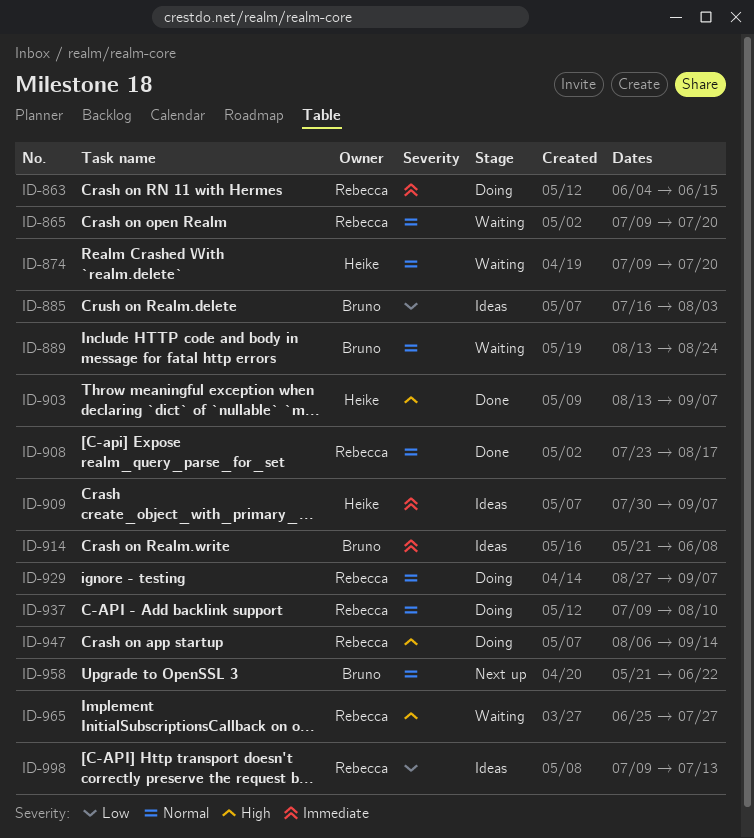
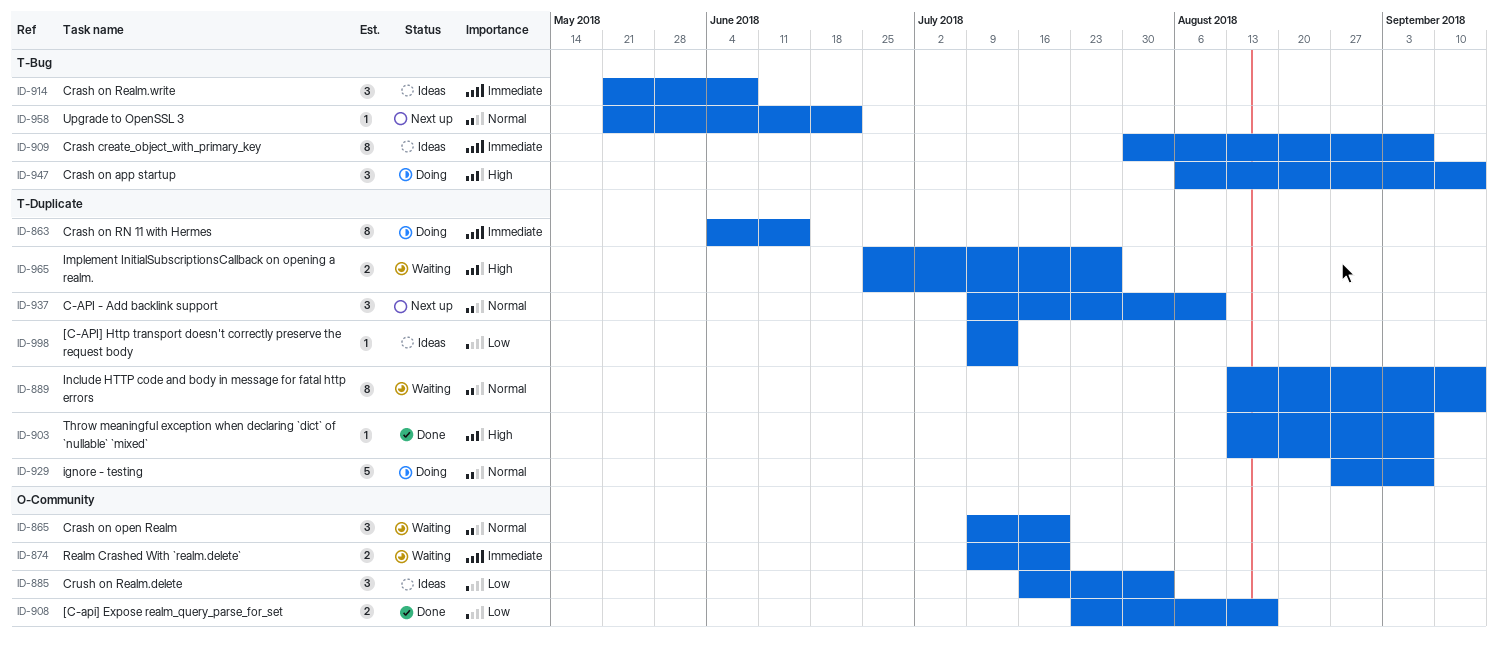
ID-874, priority: Normal -> Immediate
ID-889, due: Aug 24 -> Sep 14
ID-908, priority: Normal -> Low
ID-937, status: Doing -> Next up

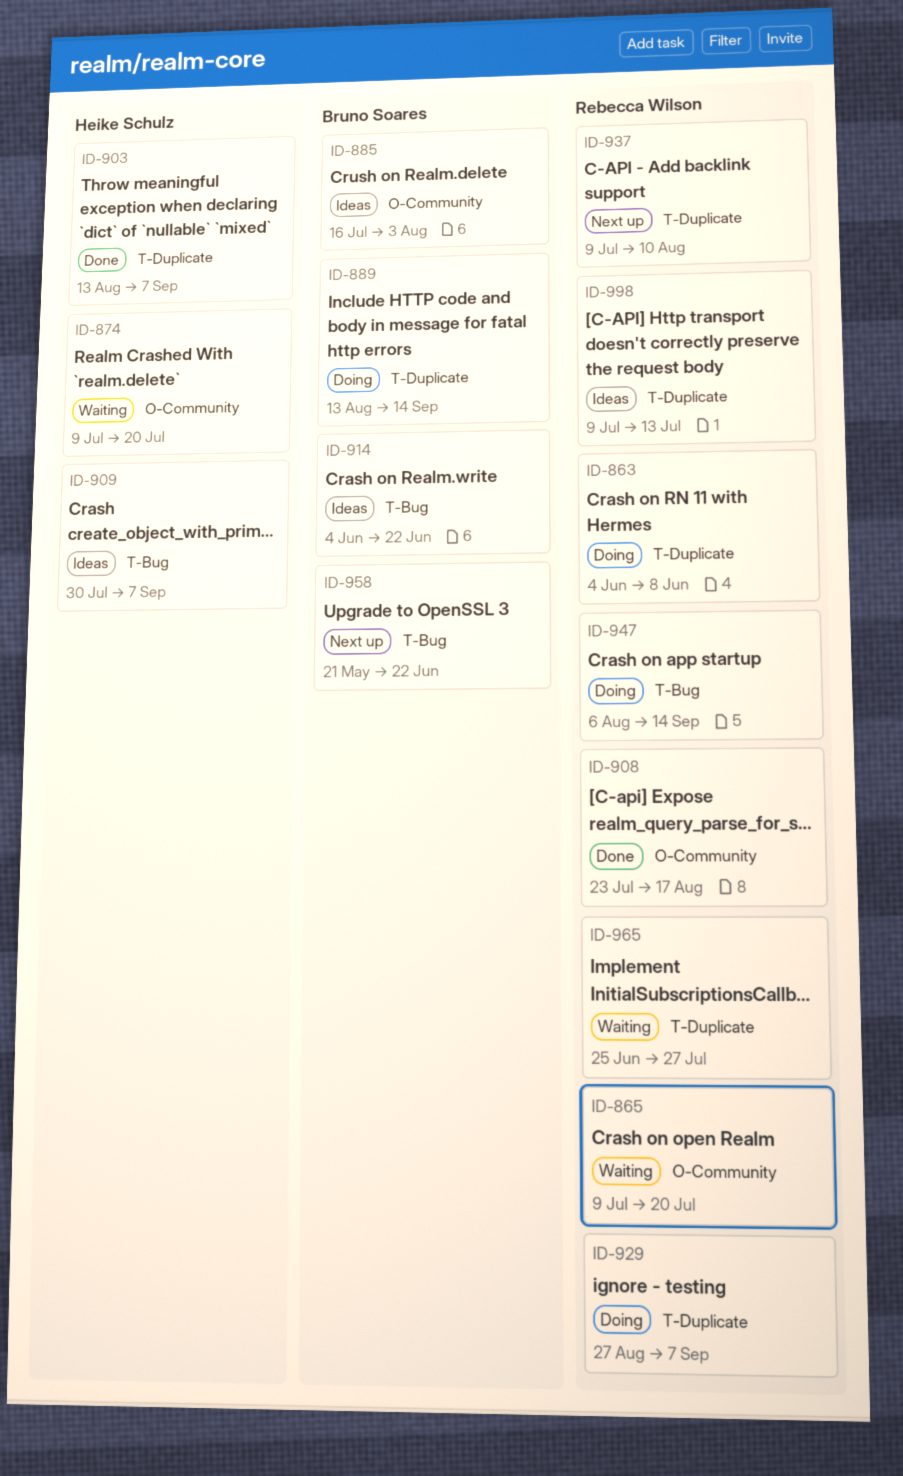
ID-863, due: Jun 15 -> Jun 8
ID-889, status: Waiting -> Doing
ID-914, start: May 21 -> Jun 4
ID-914, due: Jun 8 -> Jun 22

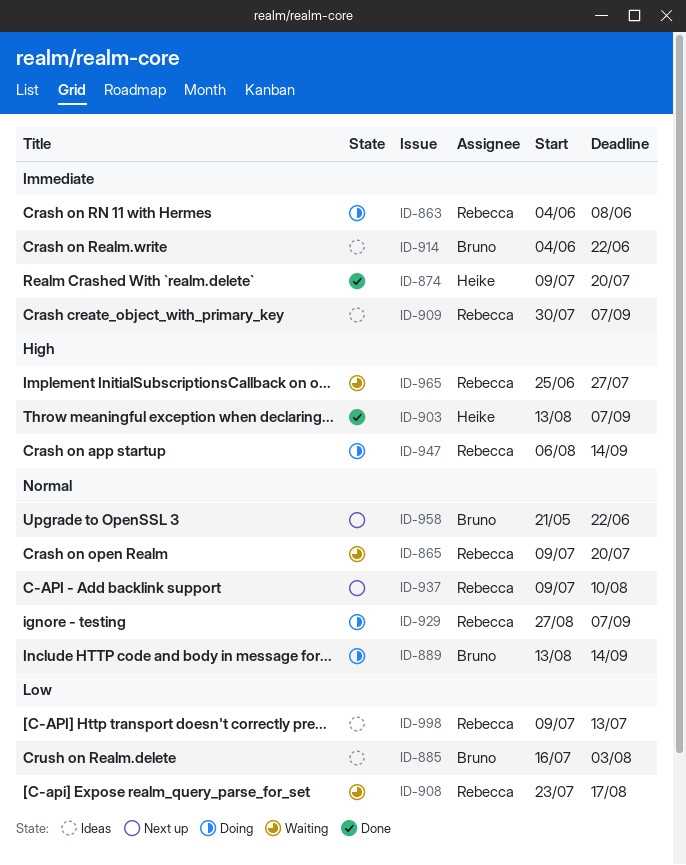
ID-874, status: Waiting -> Done
ID-908, status: Done -> Waiting
ID-909, owner: Heike Schulz -> Rebecca Wilson

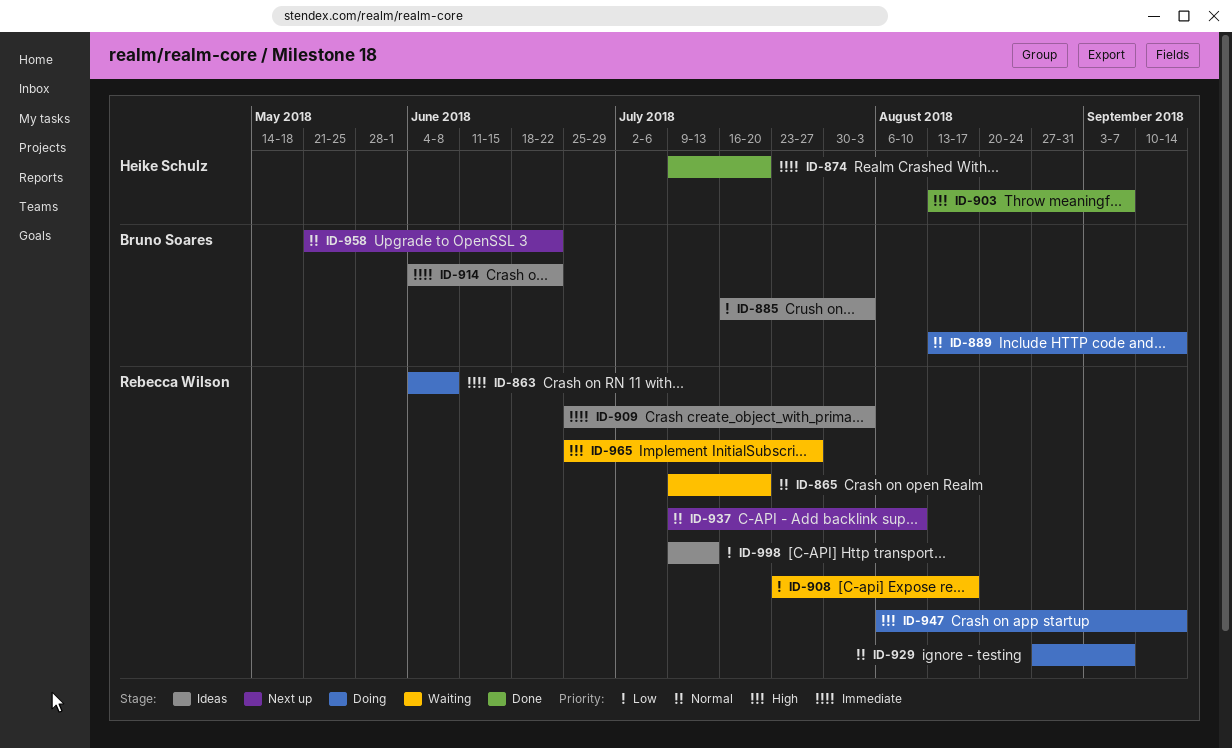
ID-909, start: Jul 30 -> Jun 25
ID-909, due: Sep 7 -> Aug 3

